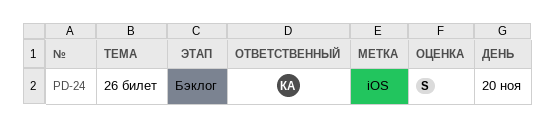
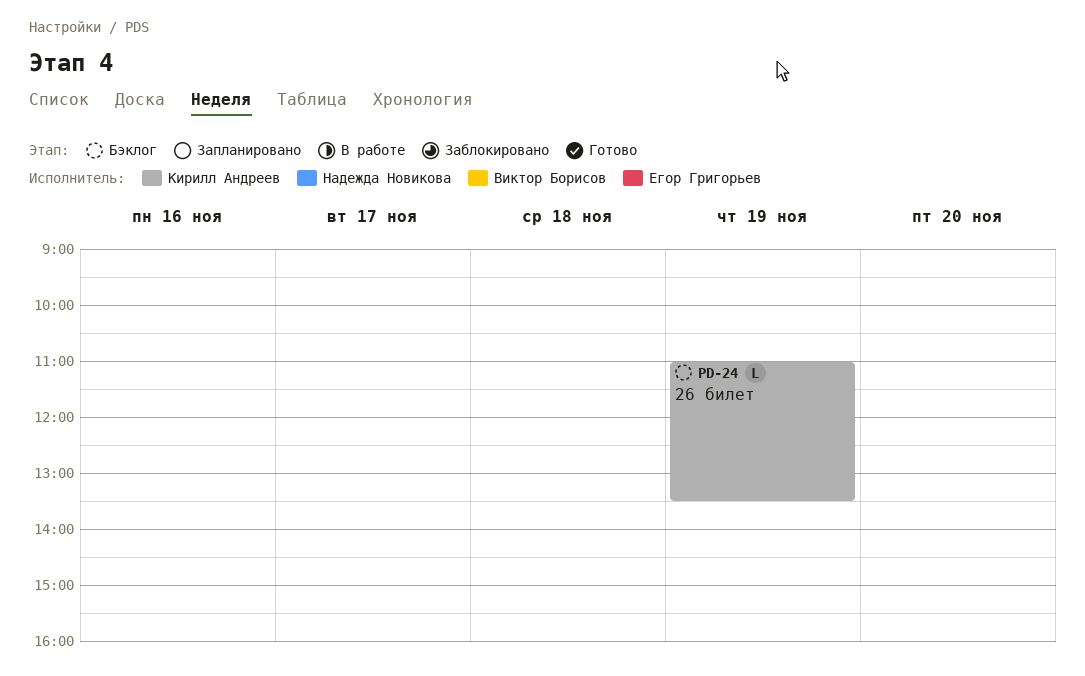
PD-24, estimate: S -> L
PD-24, day: Nov 20 -> Nov 19

